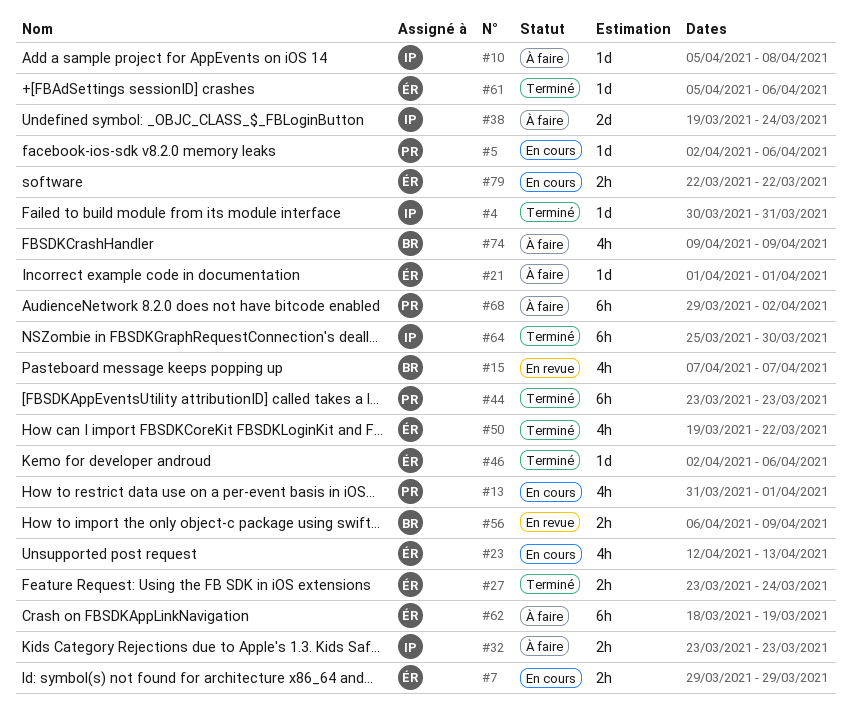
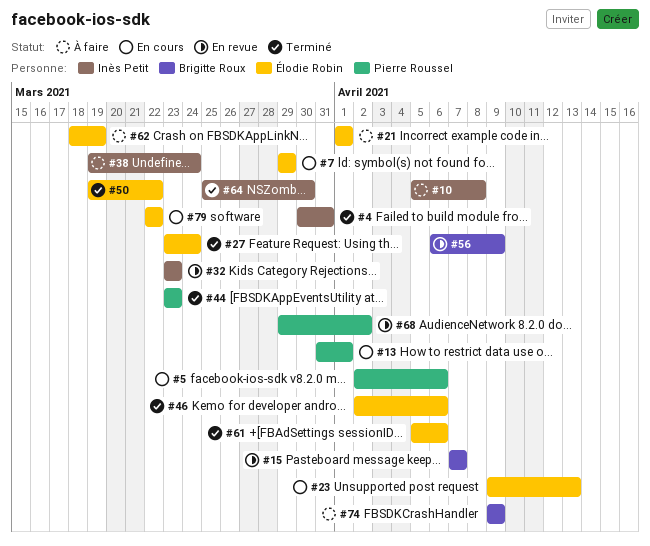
#23, start: Apr 12 -> Apr 9
#32, status: À faire -> En revue
#68, status: À faire -> En revue

